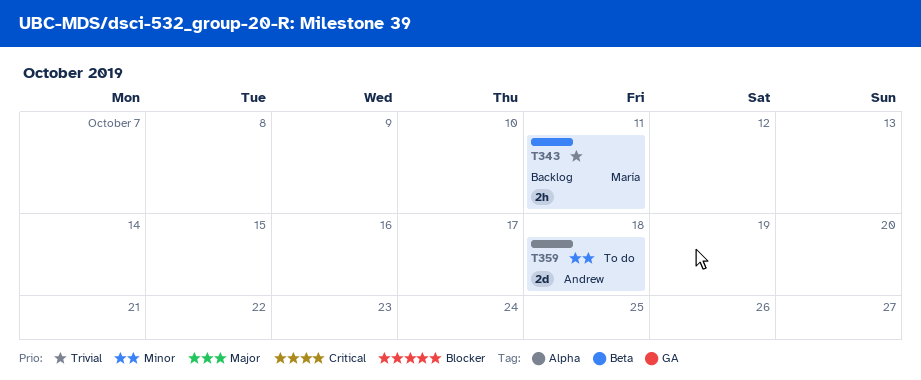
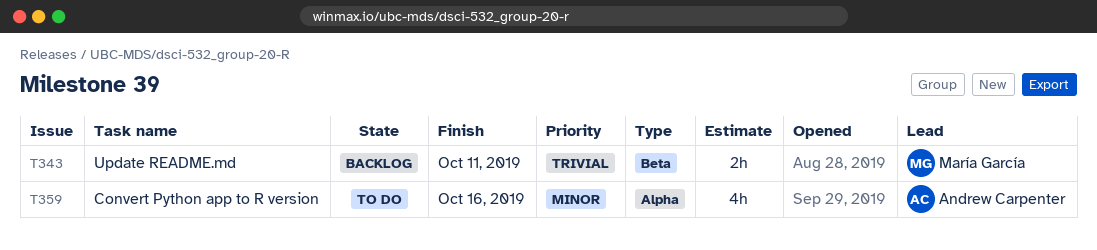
T359, estimate: 2d -> 4h
T359, due: Oct 18 -> Oct 16

